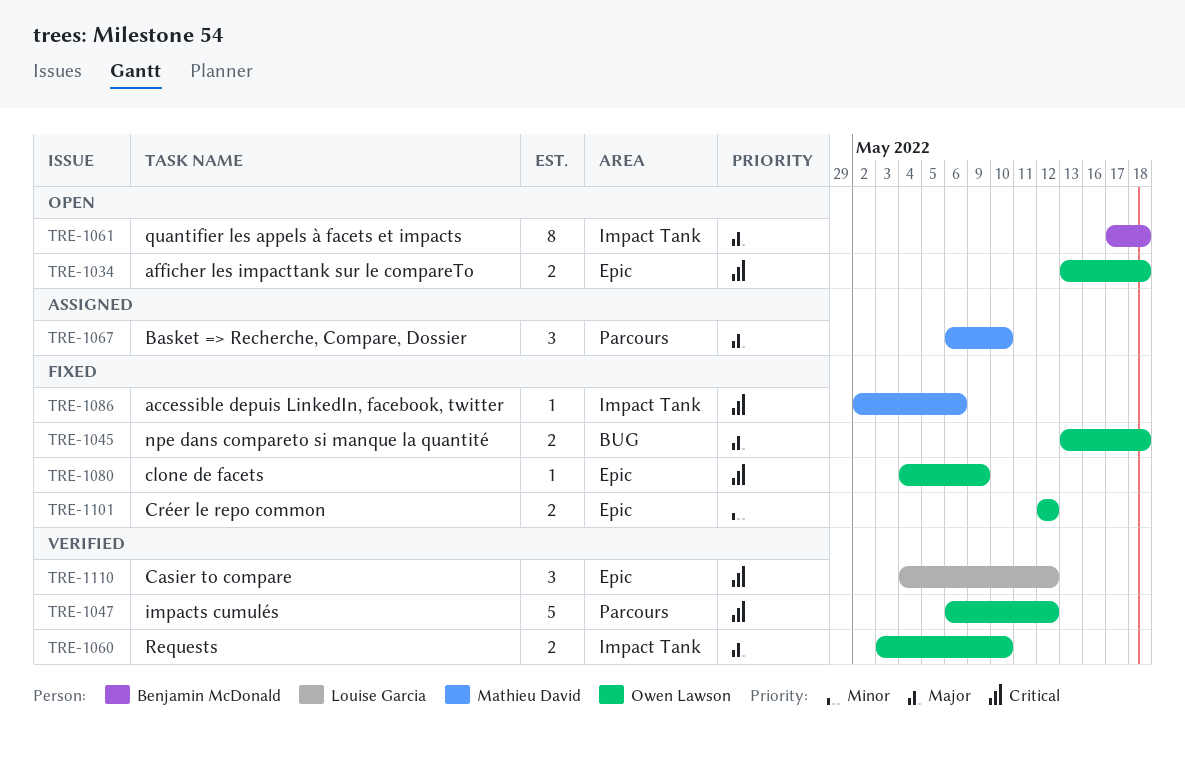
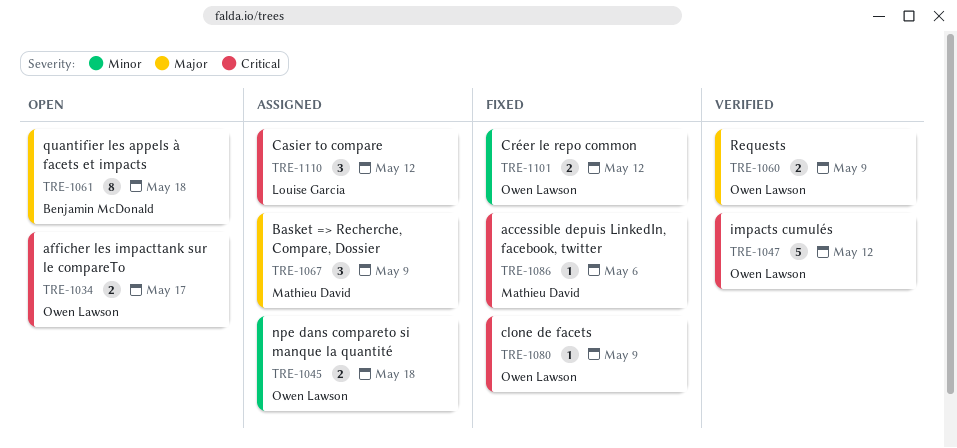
TRE-1034, due: May 18 -> May 17
TRE-1045, status: Fixed -> Assigned
TRE-1045, priority: Major -> Minor
TRE-1060, due: May 10 -> May 9
TRE-1067, due: May 10 -> May 9
TRE-1110, status: Verified -> Assigned

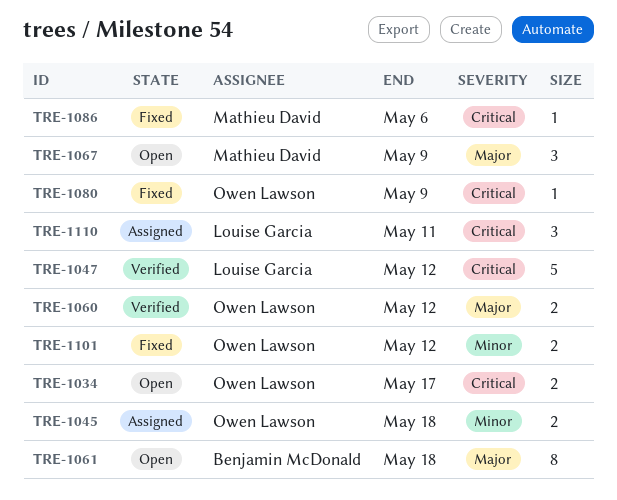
TRE-1047, owner: Owen Lawson -> Louise Garcia
TRE-1060, due: May 9 -> May 12
TRE-1067, status: Assigned -> Open
TRE-1110, due: May 12 -> May 11

